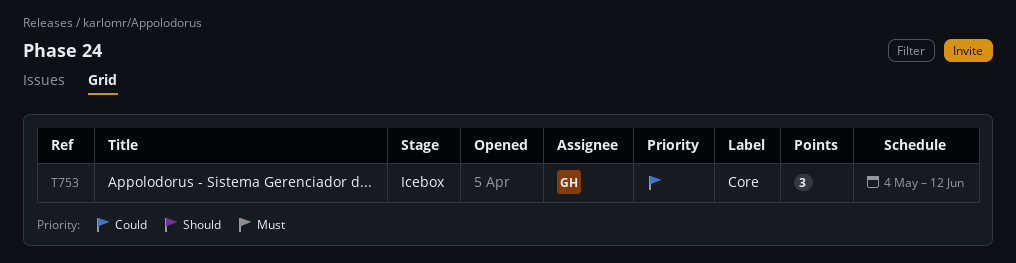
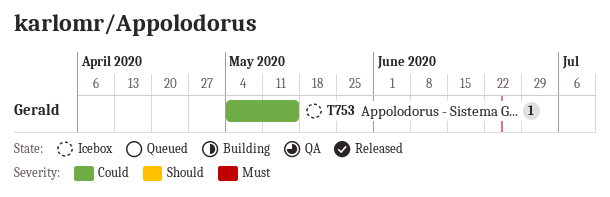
T753, estimate: 3 -> 1
T753, due: Jun 12 -> May 15

